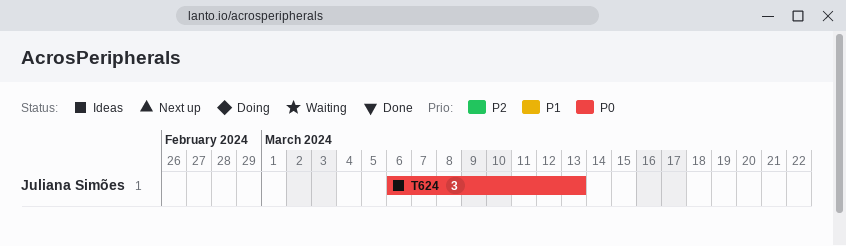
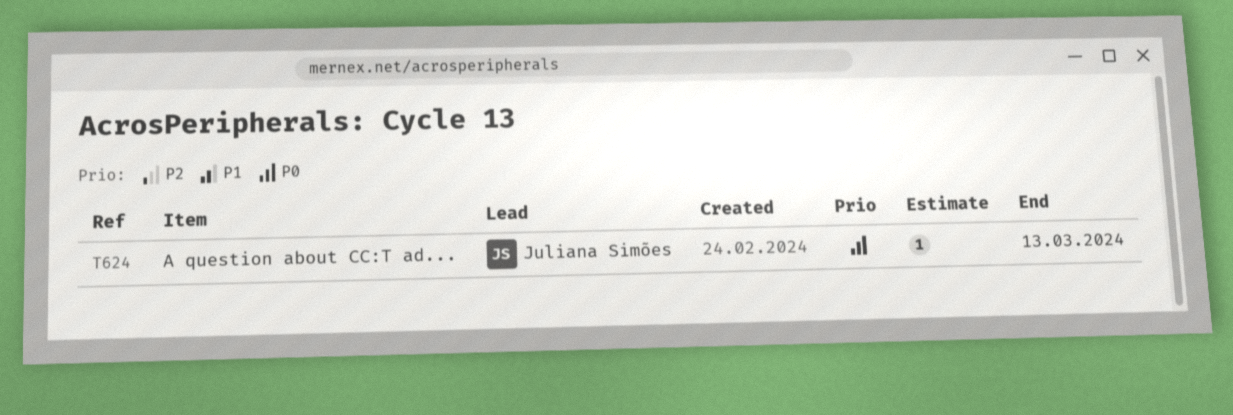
T624, estimate: 3 -> 1

